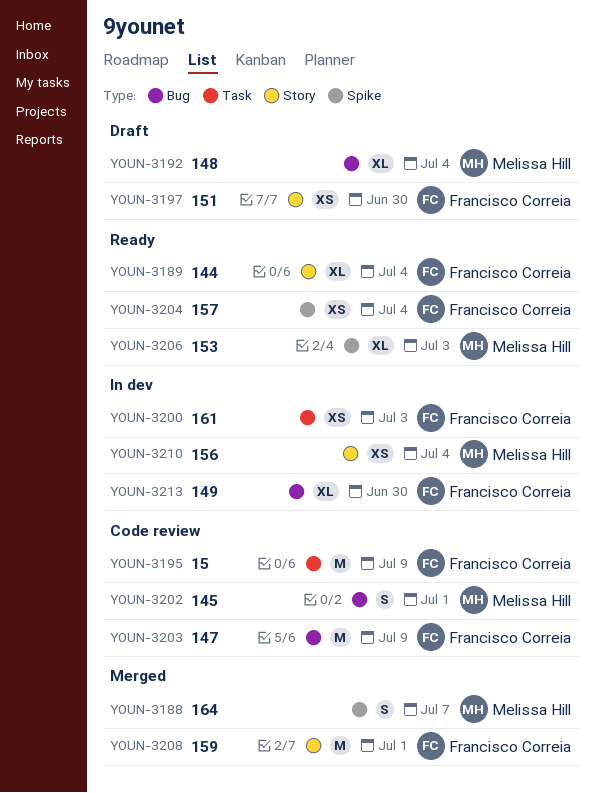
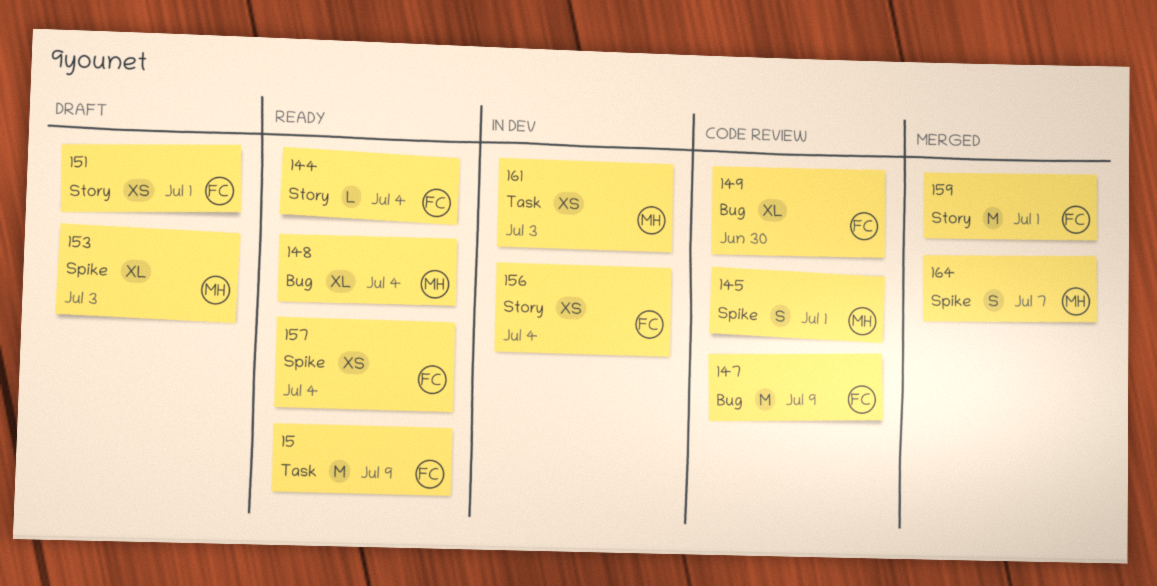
144, estimate: XL -> L
145, label: Bug -> Spike
148, status: Draft -> Ready
149, status: In dev -> Code review
15, status: Code review -> Ready
151, due: Jun 30 -> Jul 1
153, status: Ready -> Draft
156, owner: Melissa Hill -> Francisco Correia
161, owner: Francisco Correia -> Melissa Hill

